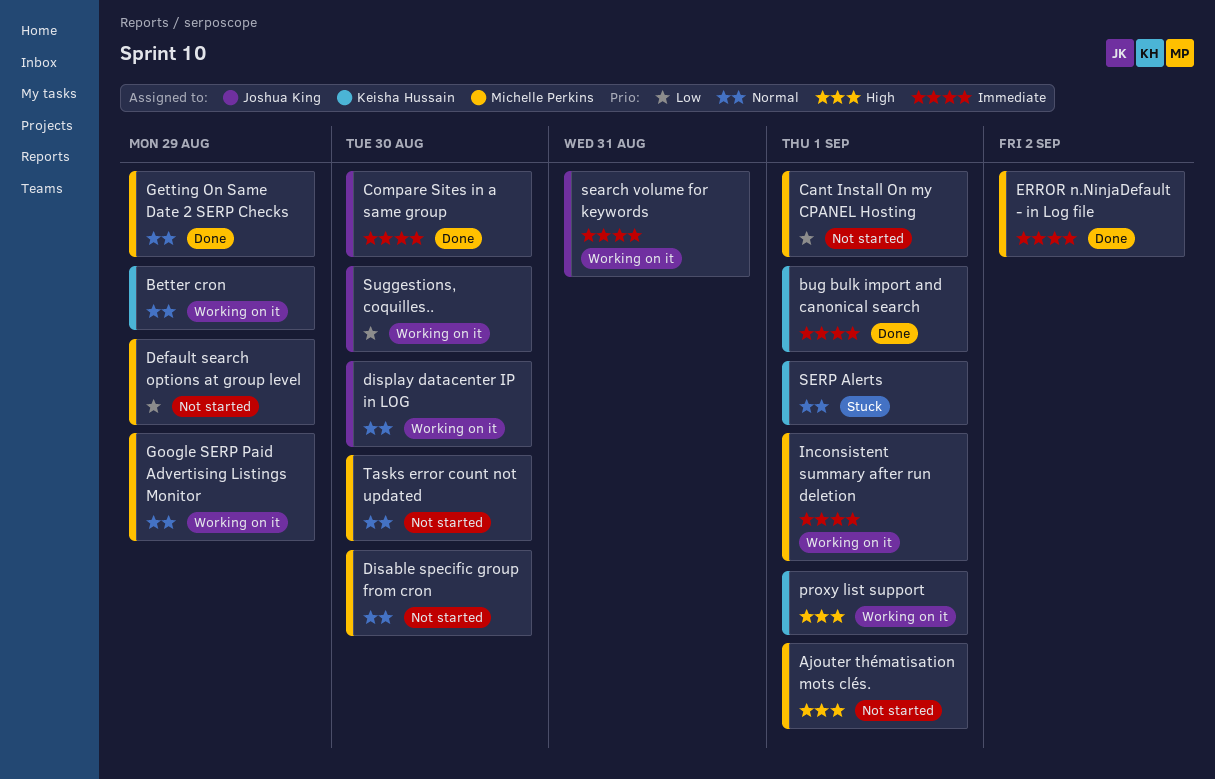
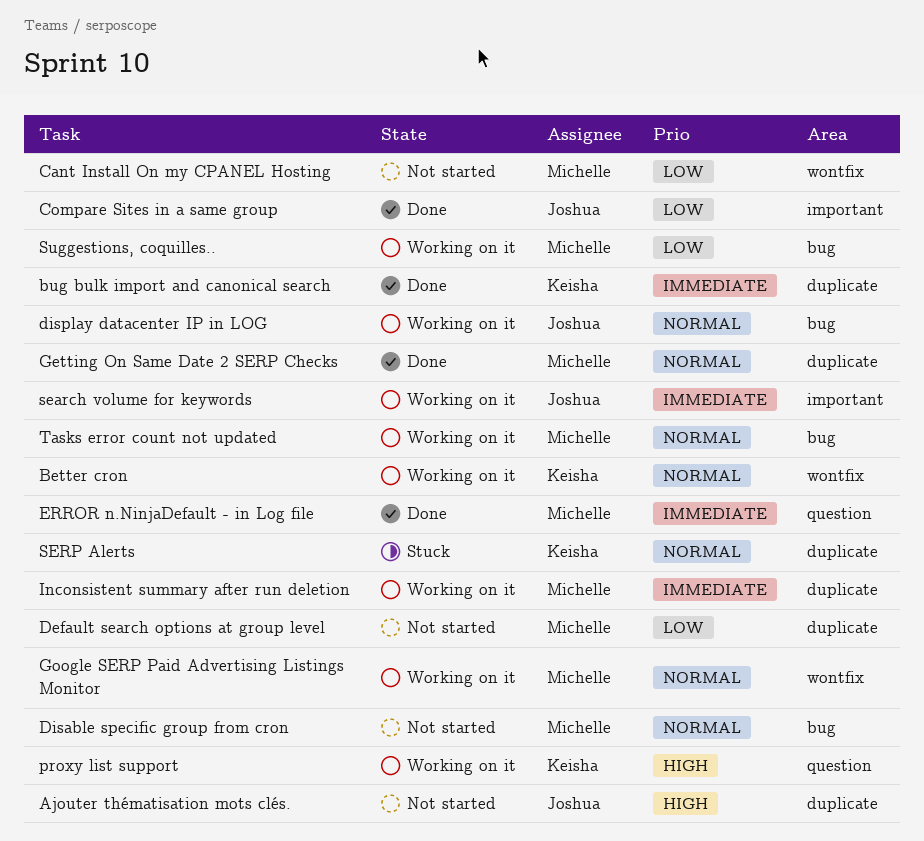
Ajouter thématisation mots clés., owner: Michelle Perkins -> Joshua King
Compare Sites in a same group, priority: Immediate -> Low
Suggestions, coquilles.., owner: Joshua King -> Michelle Perkins
Tasks error count not updated, status: Not started -> Working on it

